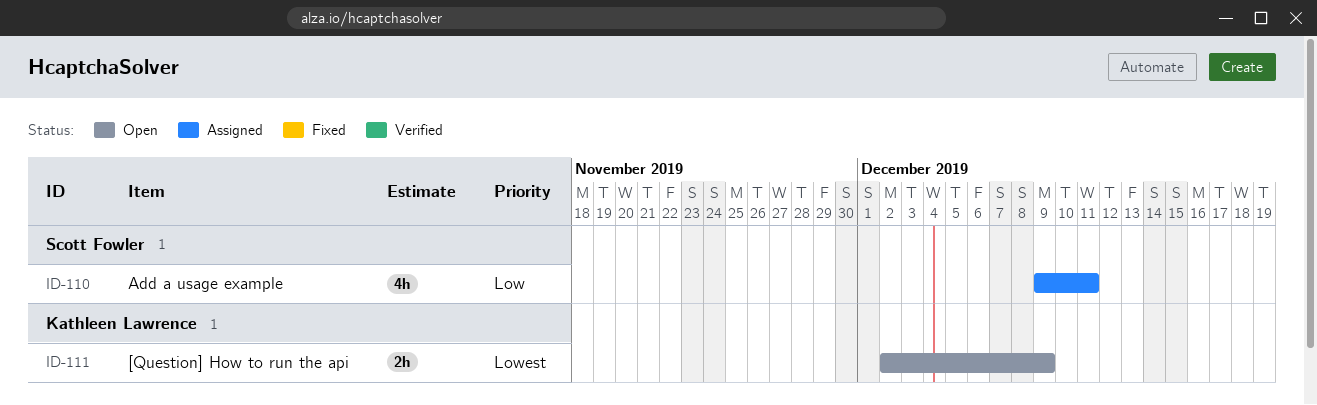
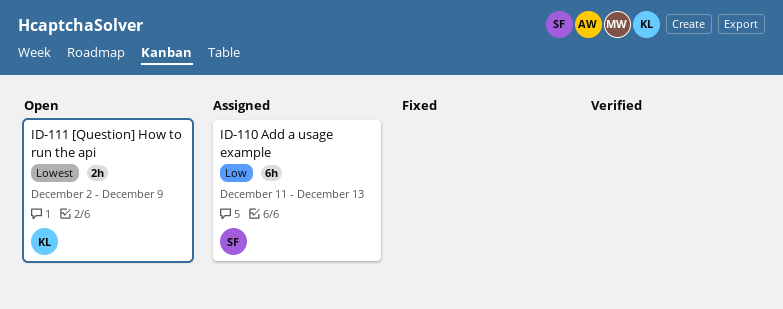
ID-110, estimate: 4h -> 6h
ID-110, start: Dec 9 -> Dec 11
ID-110, due: Dec 11 -> Dec 13

